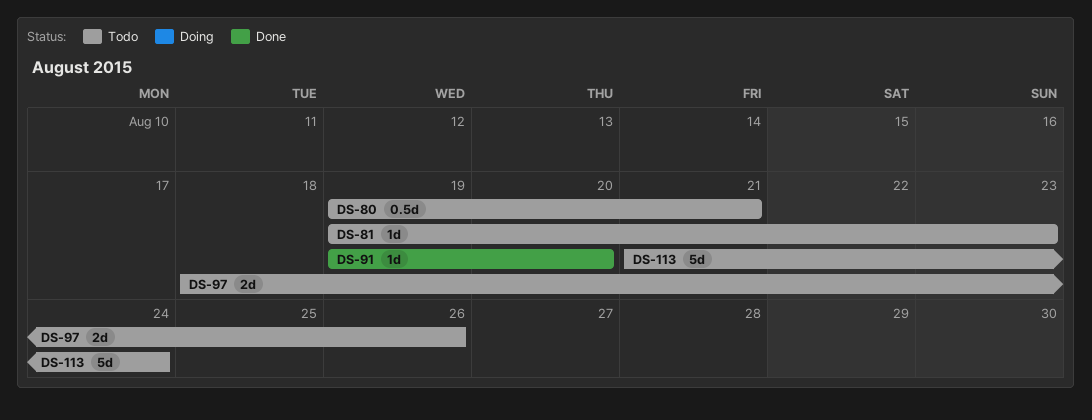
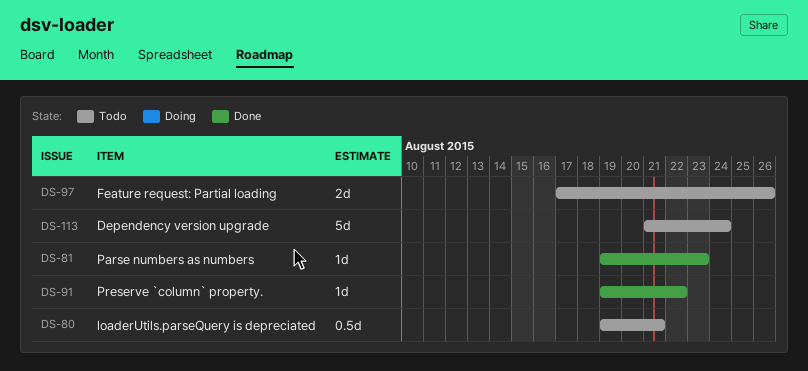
DS-81, status: Todo -> Done
DS-91, due: Aug 20 -> Aug 22
DS-97, start: Aug 18 -> Aug 17

